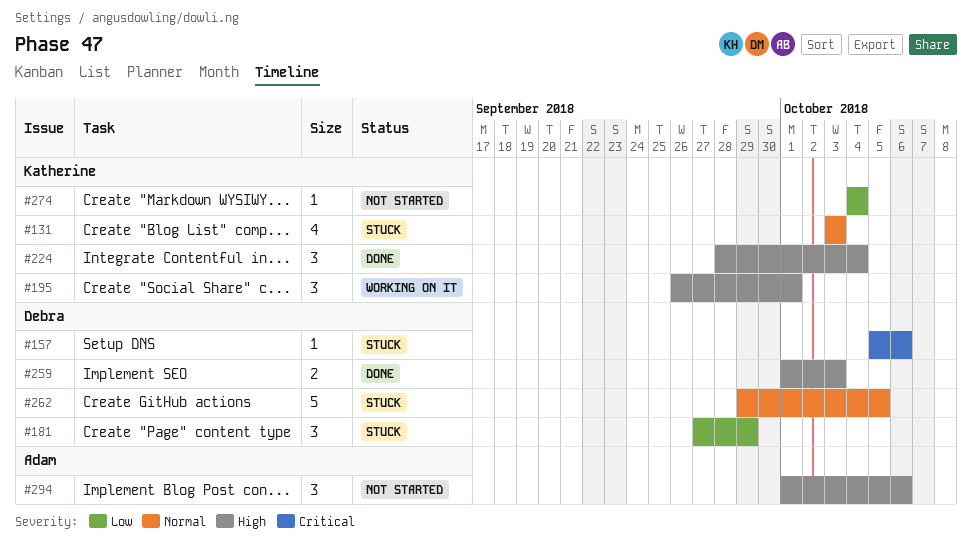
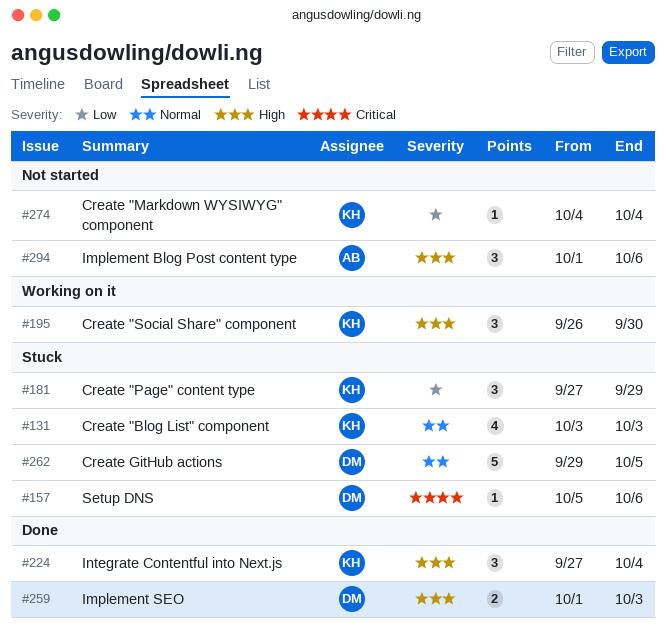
#181, owner: Debra -> Katherine
#195, due: Oct 1 -> Sep 30
#224, start: Sep 28 -> Sep 27

